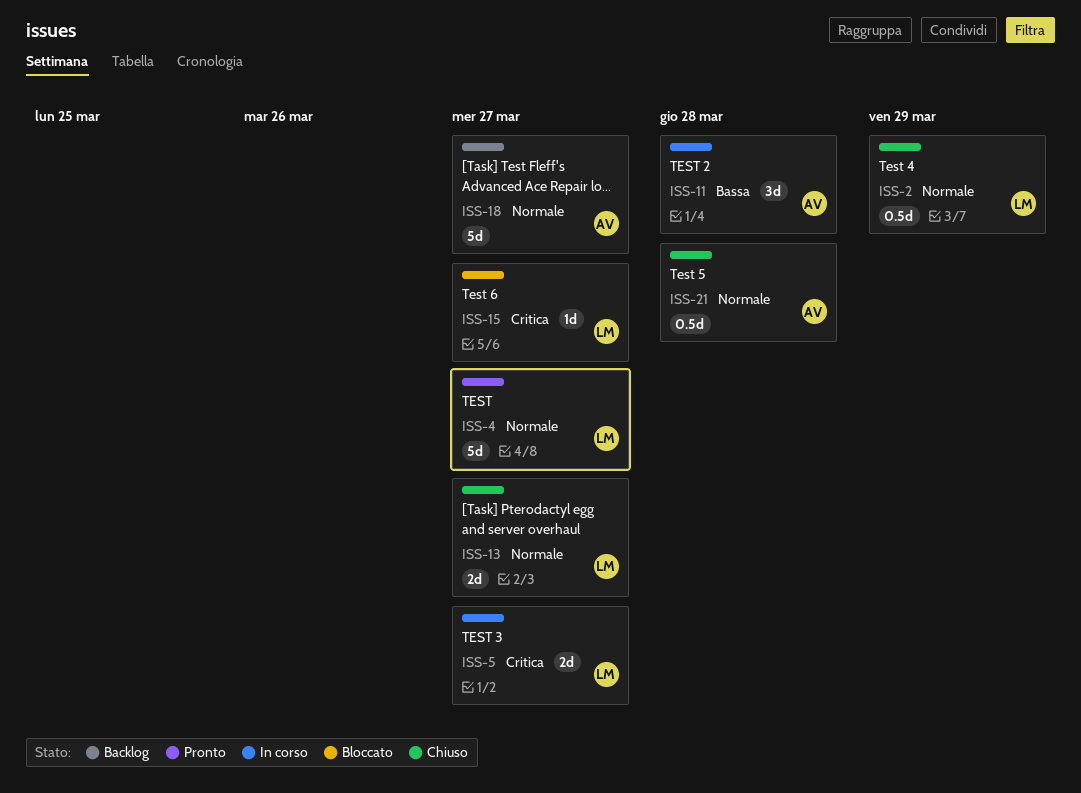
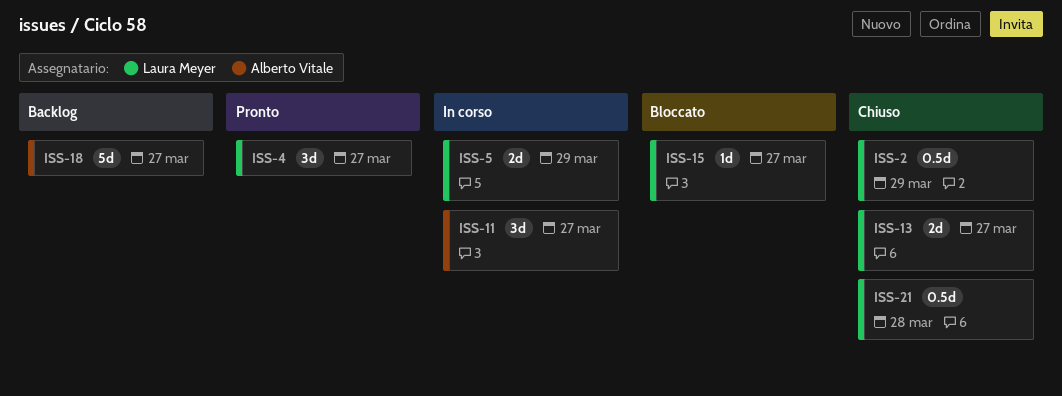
ISS-4, estimate: 5d -> 3d
ISS-5, due: Mar 27 -> Mar 29
ISS-11, due: Mar 28 -> Mar 27
ISS-21, owner: Alberto Vitale -> Laura Meyer

